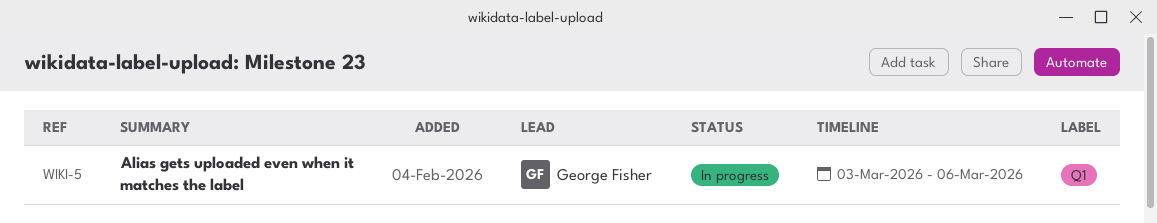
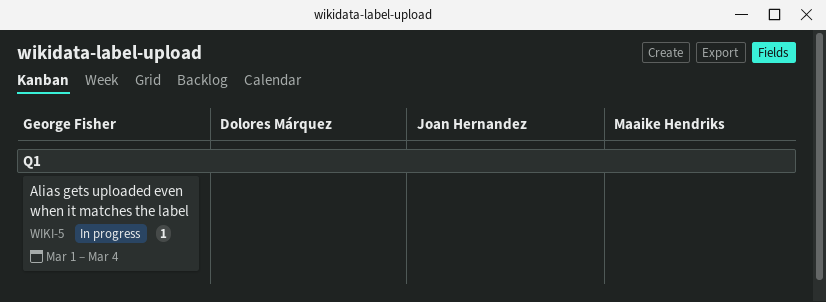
WIKI-5, start: Mar 3 -> Mar 1
WIKI-5, due: Mar 6 -> Mar 4

